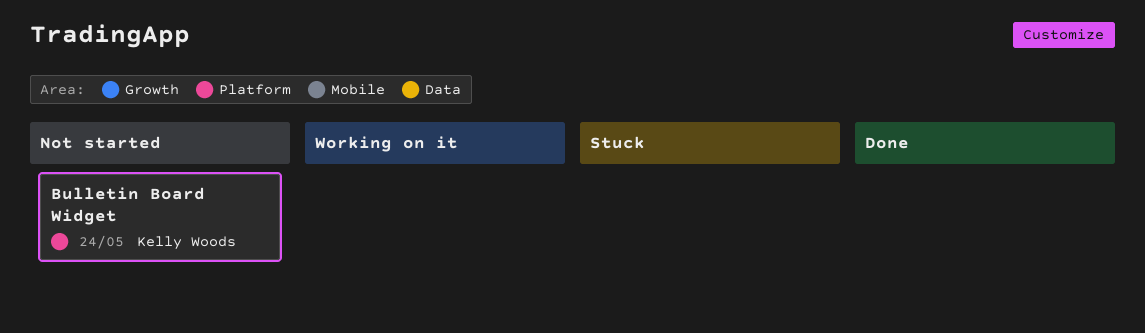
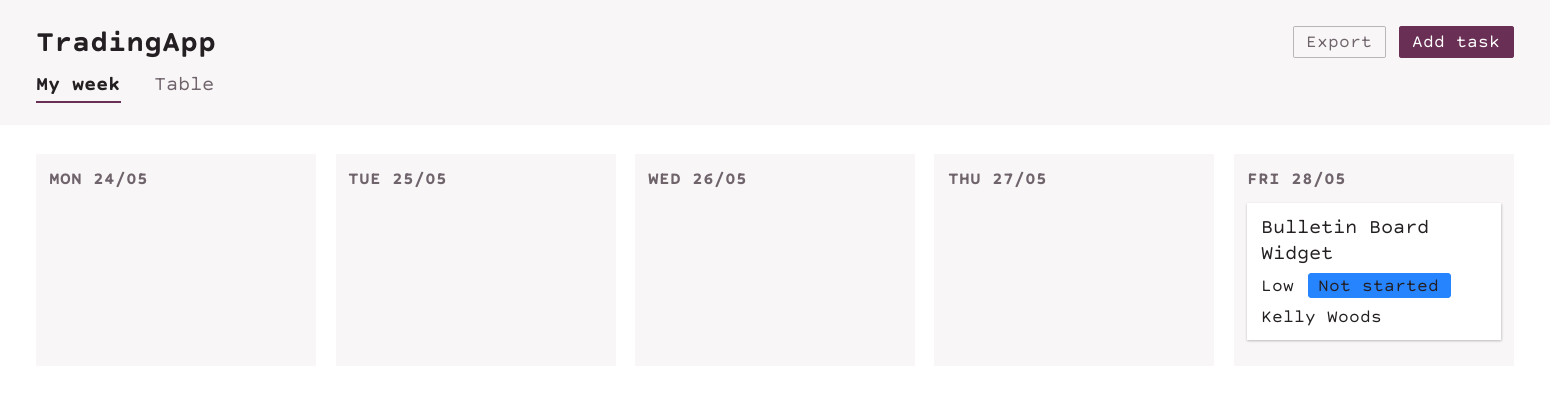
Bulletin Board Widget, due: May 24 -> May 28

